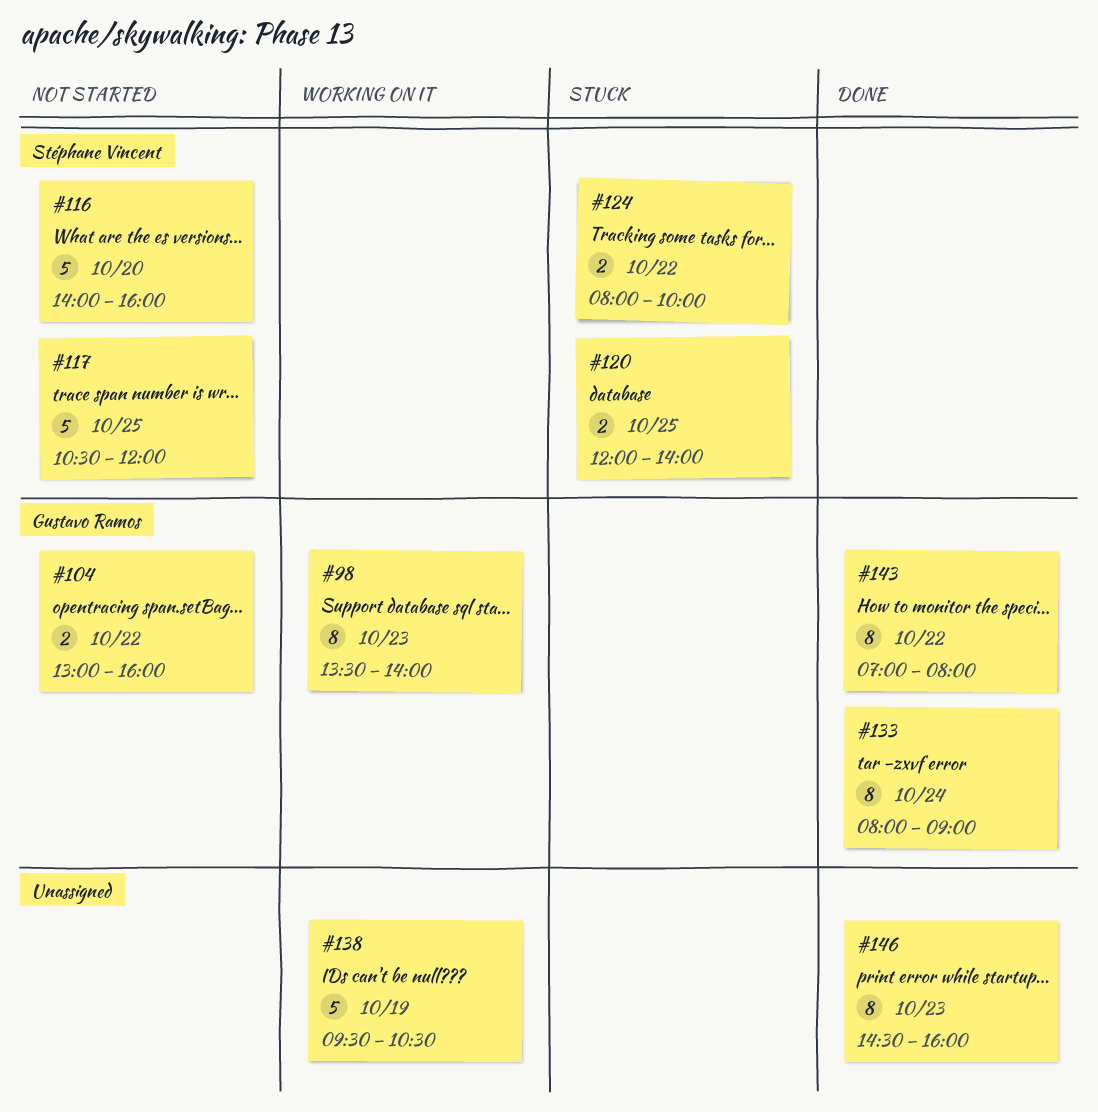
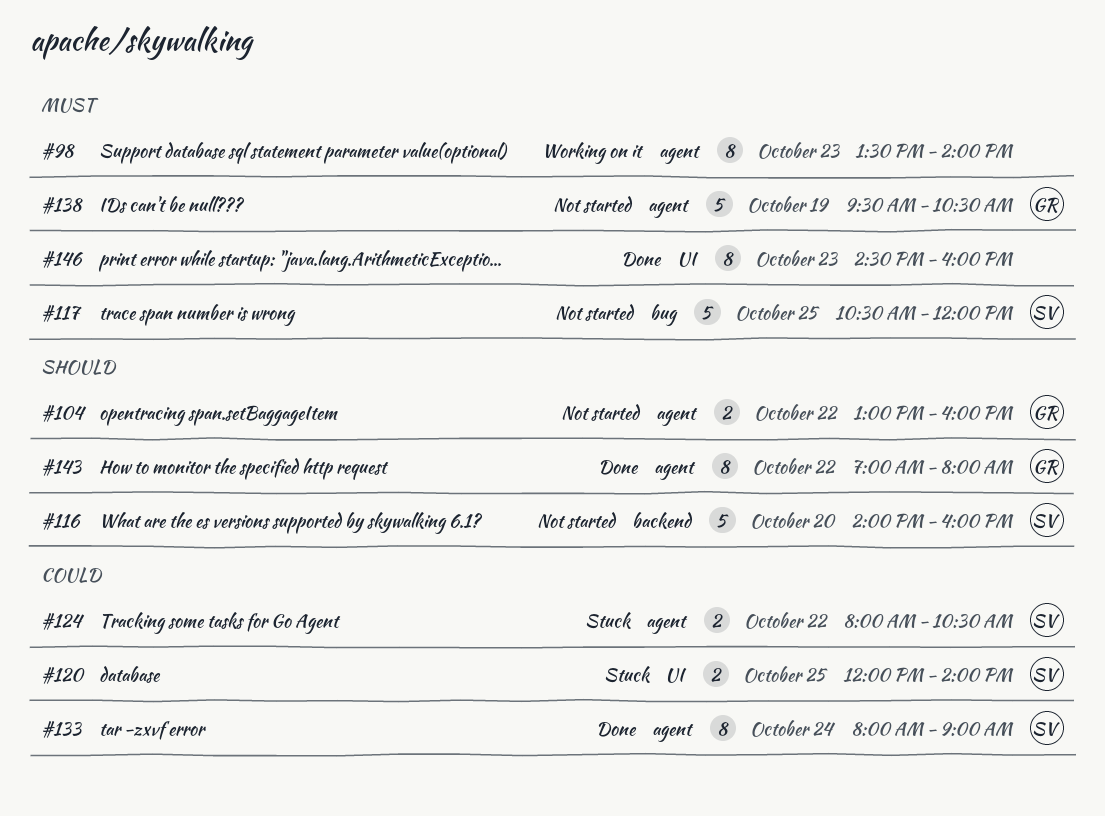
#98, owner: Gustavo Ramos -> none
#124, ends: 10:00 -> 10:30
#133, owner: Gustavo Ramos -> Stéphane Vincent
#138, status: Working on it -> Not started
#138, owner: none -> Gustavo Ramos

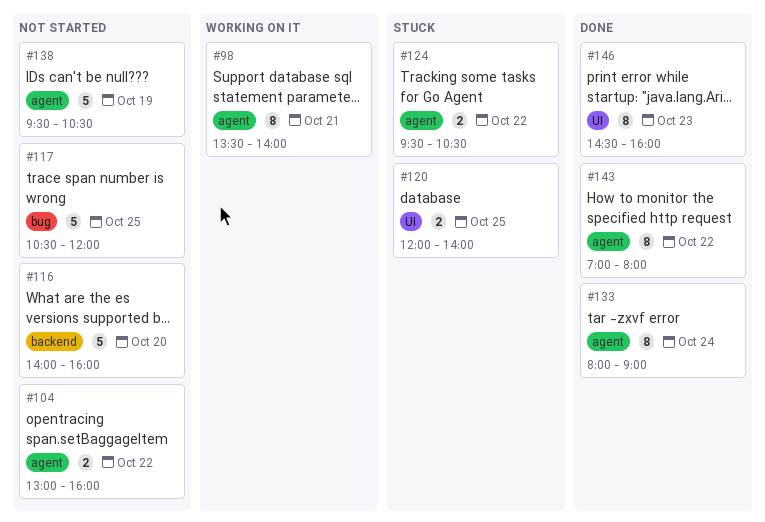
#98, day: Oct 23 -> Oct 21
#124, begins: 08:00 -> 09:30

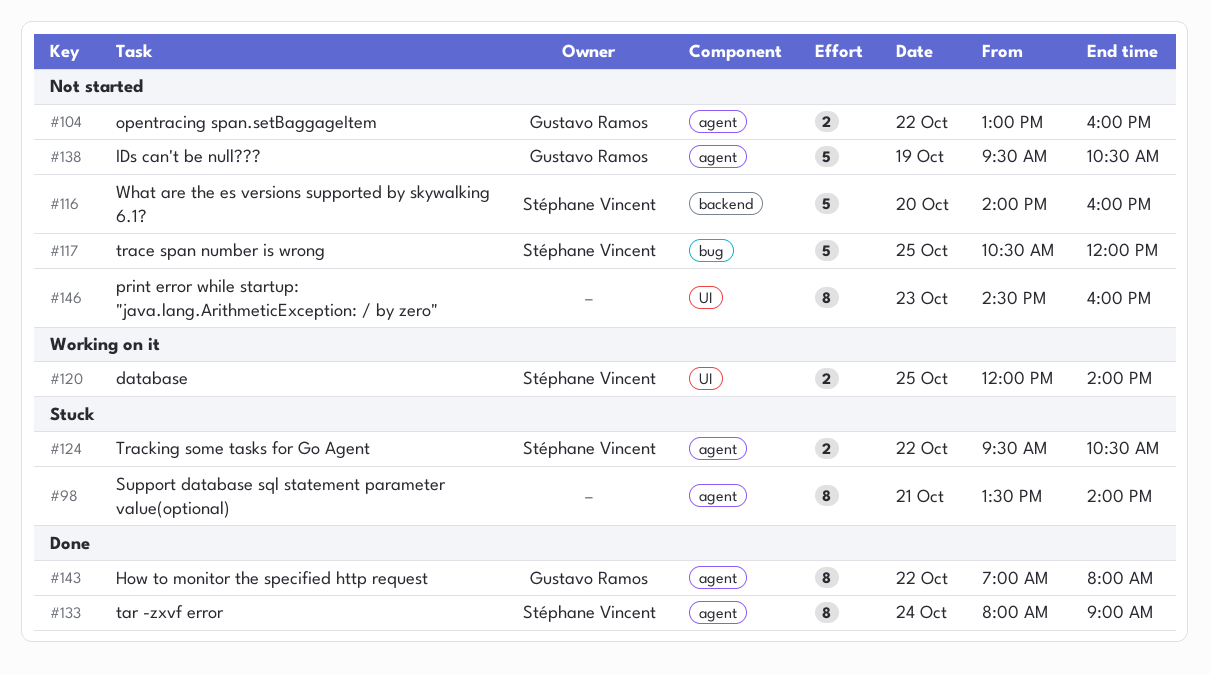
#98, status: Working on it -> Stuck
#120, status: Stuck -> Working on it
#146, status: Done -> Not started

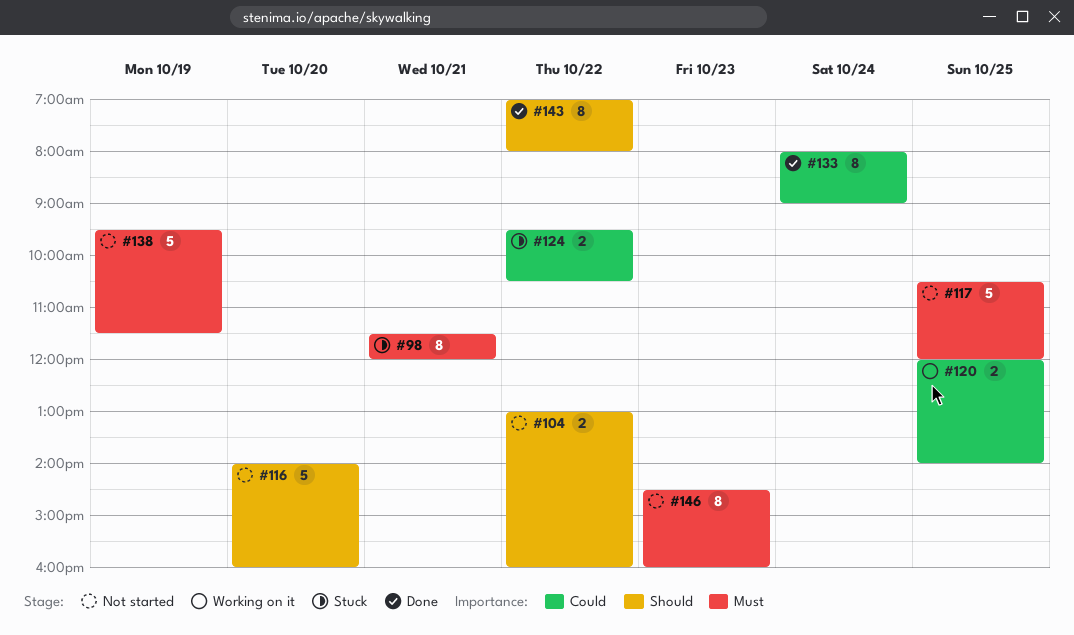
#98, begins: 13:30 -> 11:30
#98, ends: 14:00 -> 12:00
#138, ends: 10:30 -> 11:30

